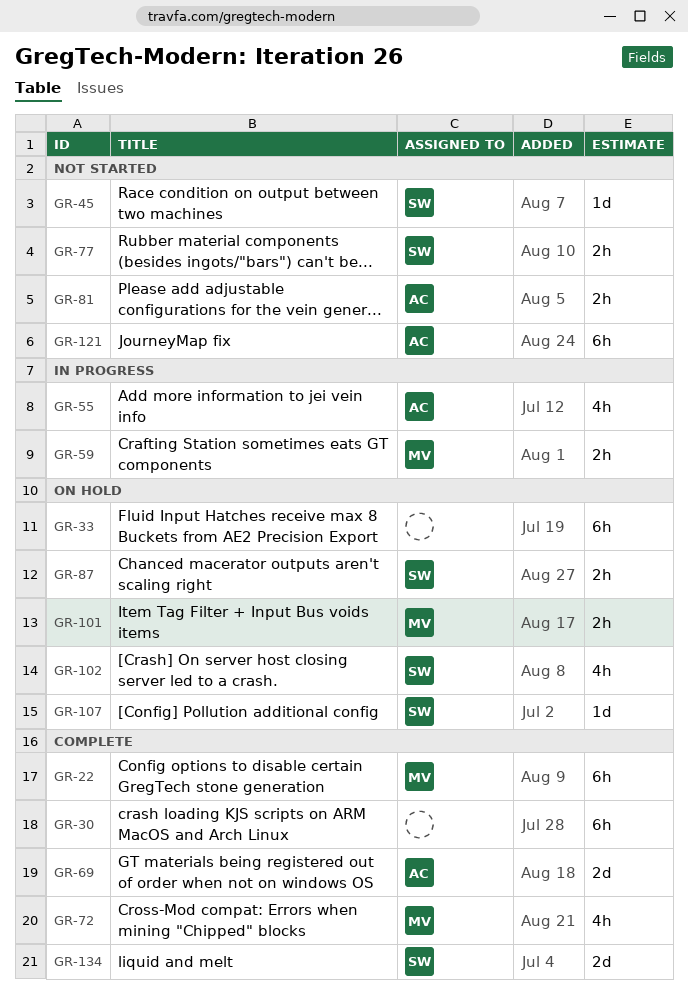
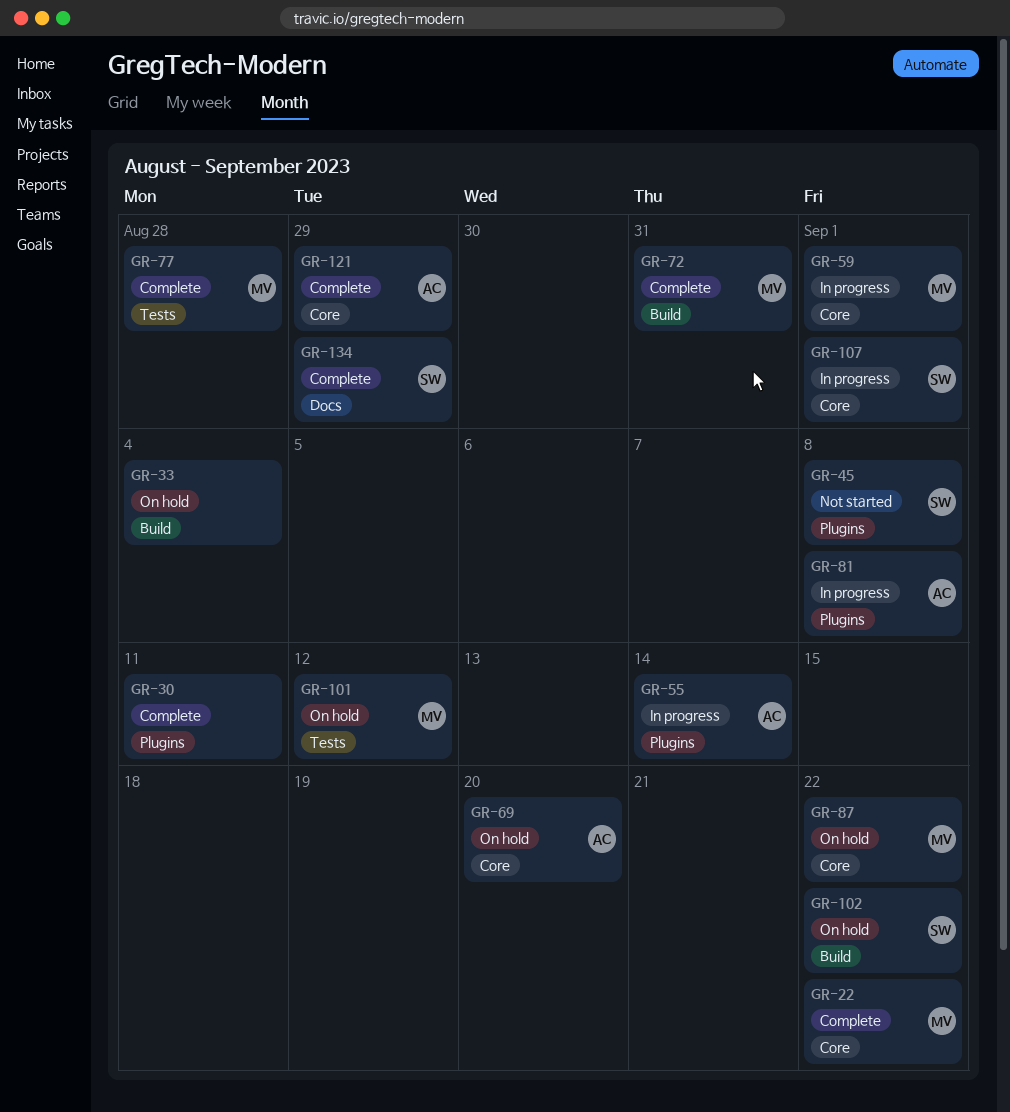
GR-69, status: Complete -> On hold
GR-77, status: Not started -> Complete
GR-77, owner: SW -> MV
GR-81, status: Not started -> In progress
GR-87, owner: SW -> MV
GR-107, status: On hold -> In progress
GR-121, status: Not started -> Complete

